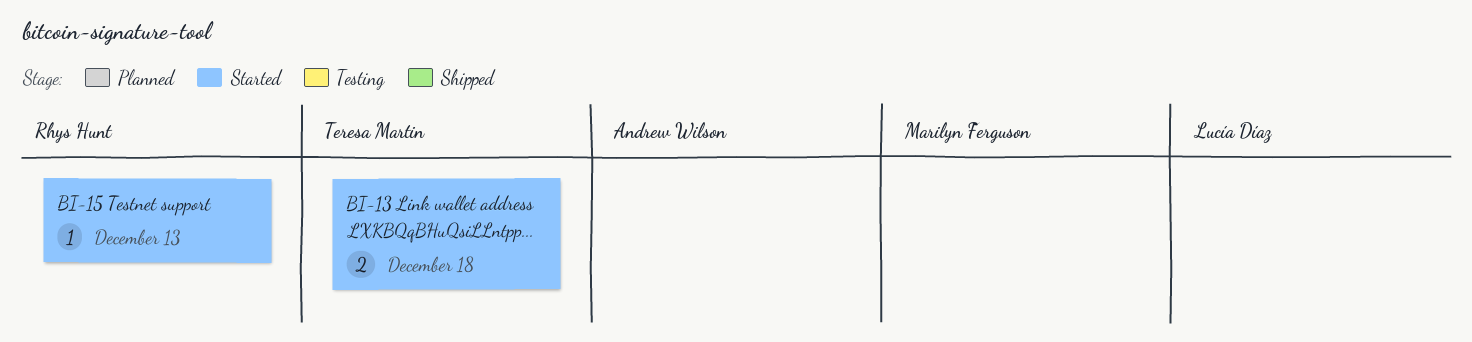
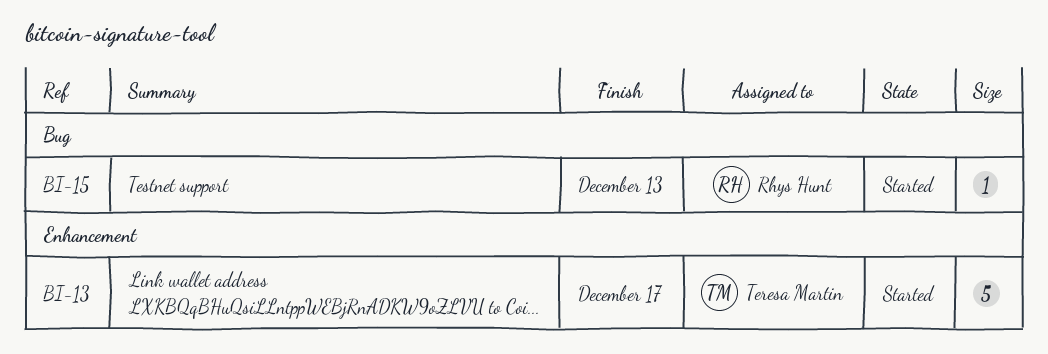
BI-13, estimate: 2 -> 5
BI-13, due: Dec 18 -> Dec 17

